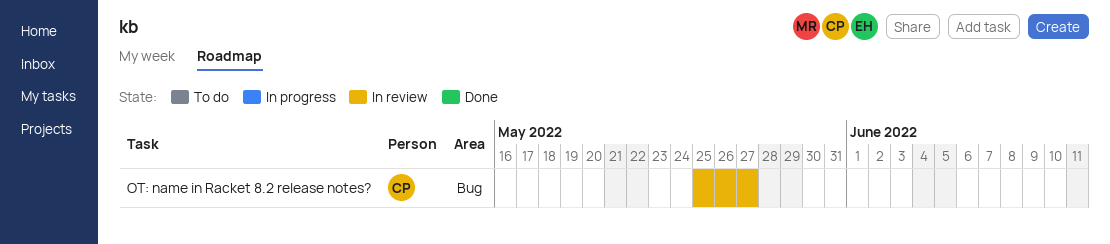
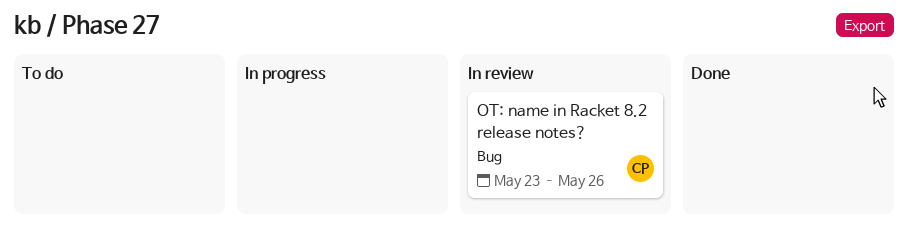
OT: name in Racket 8.2 release notes?, start: May 25 -> May 23
OT: name in Racket 8.2 release notes?, due: May 27 -> May 26

